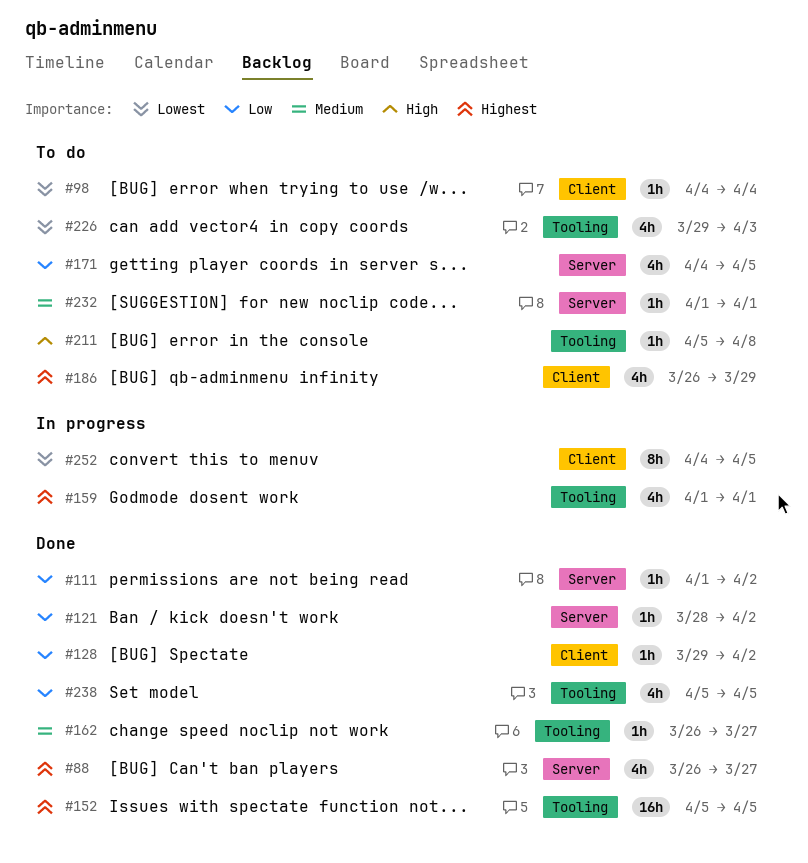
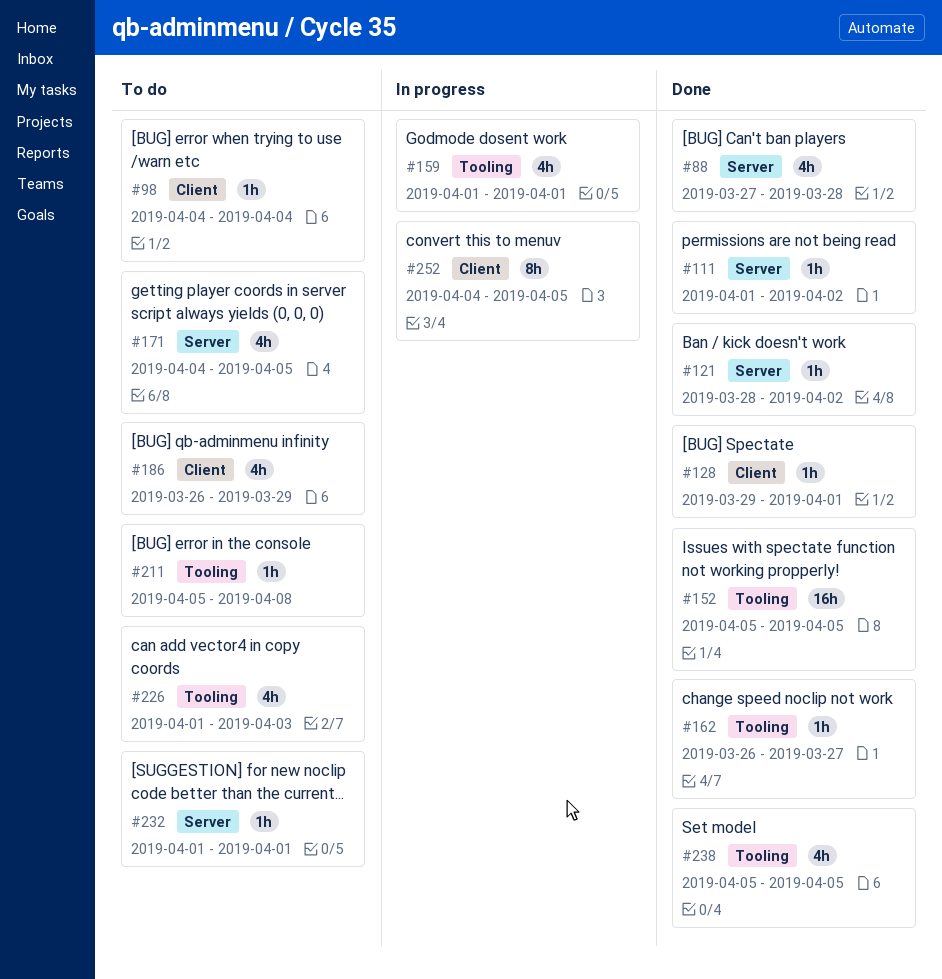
#88, start: Mar 26 -> Mar 27
#88, due: Mar 27 -> Mar 28
#128, due: Apr 2 -> Apr 1
#226, start: Mar 29 -> Apr 1

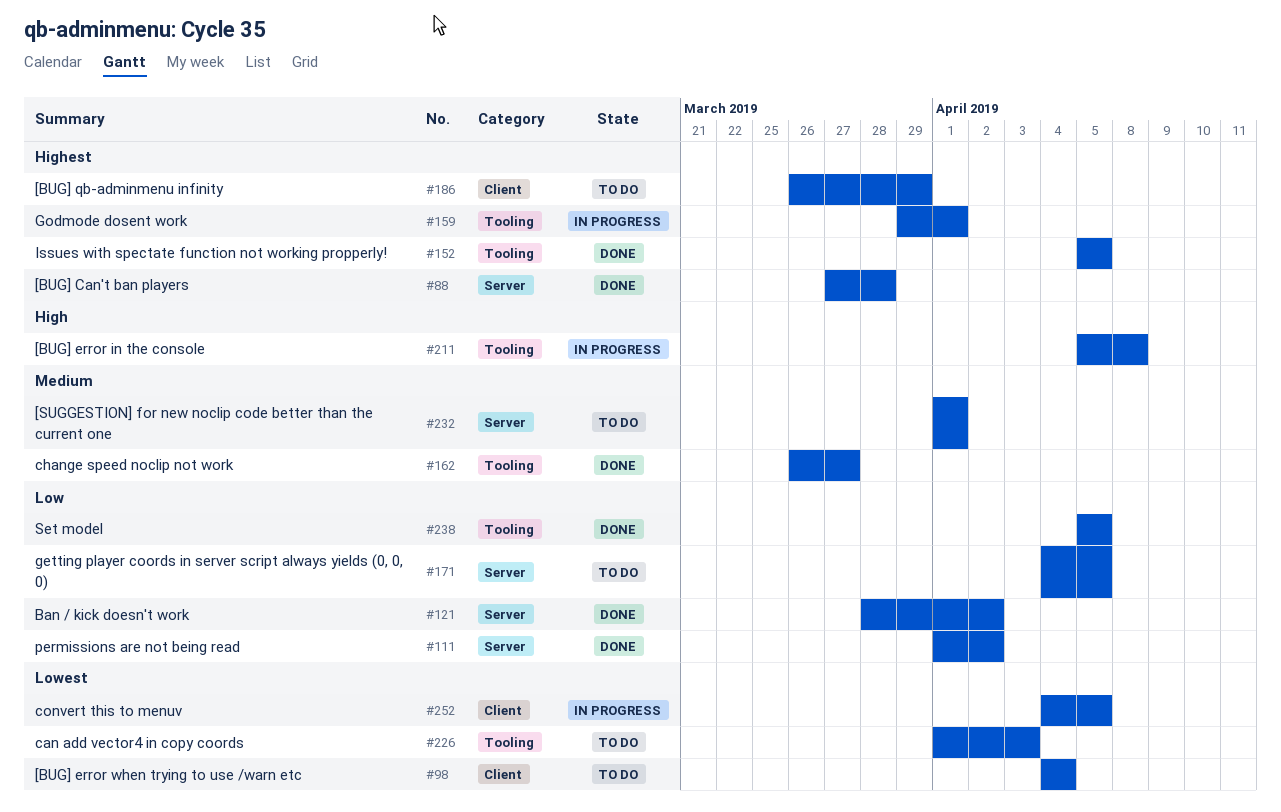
#128: present -> none
#159, start: Apr 1 -> Mar 29
#211, status: To do -> In progress

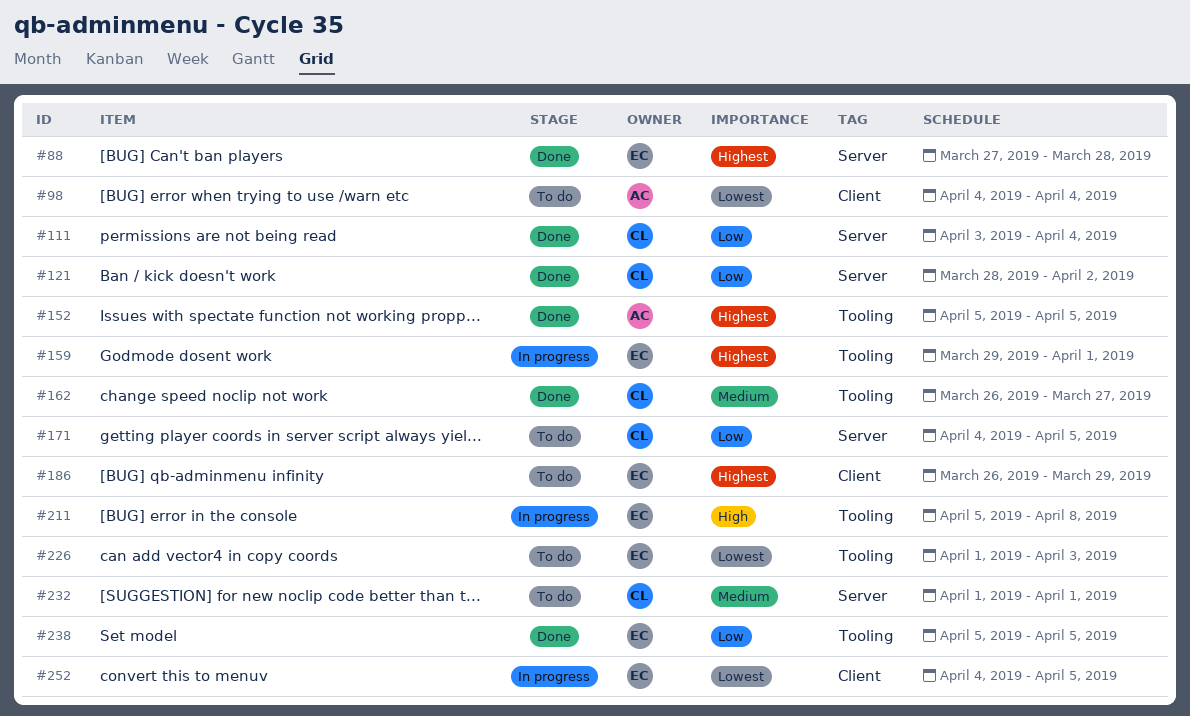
#111, start: Apr 1 -> Apr 3
#111, due: Apr 2 -> Apr 4

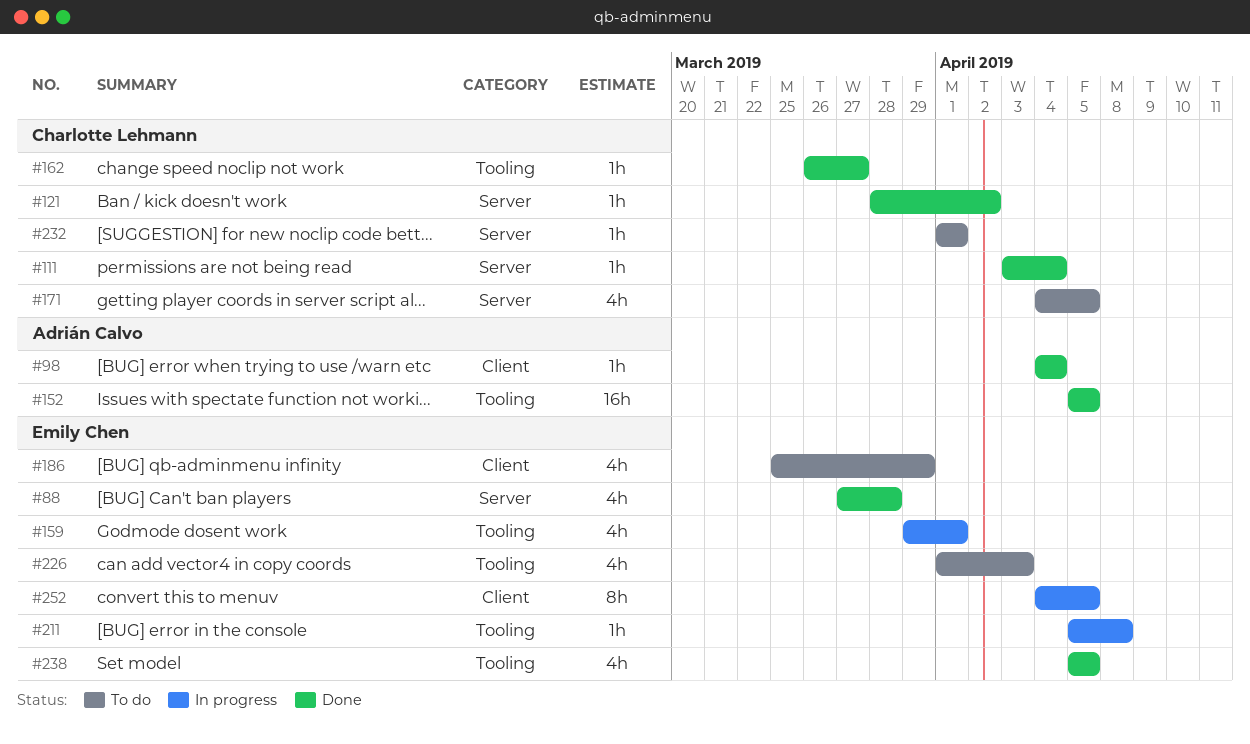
#98, status: To do -> Done
#186, start: Mar 26 -> Mar 25

